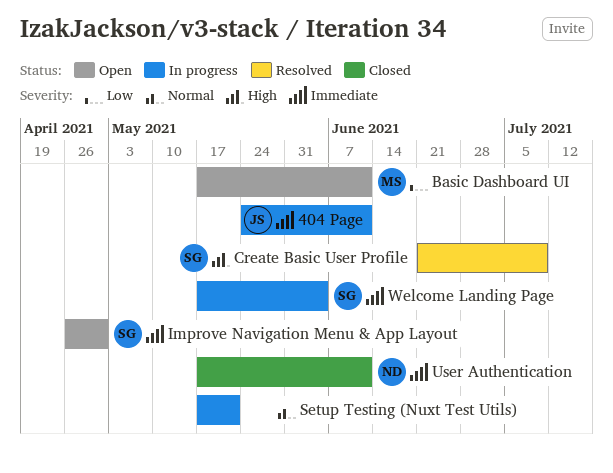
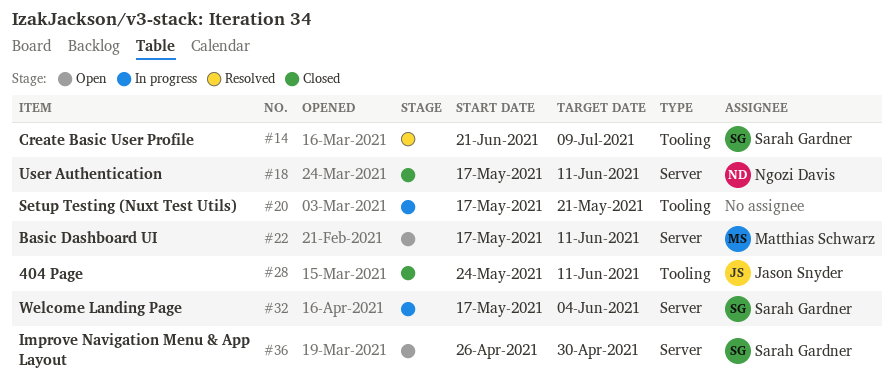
404 Page, status: In progress -> Closed

